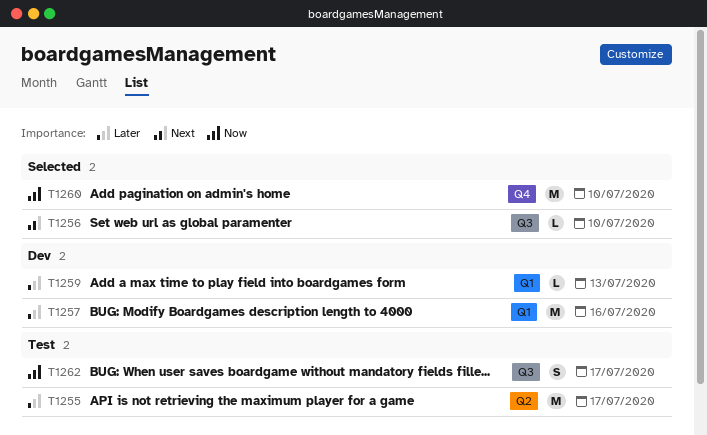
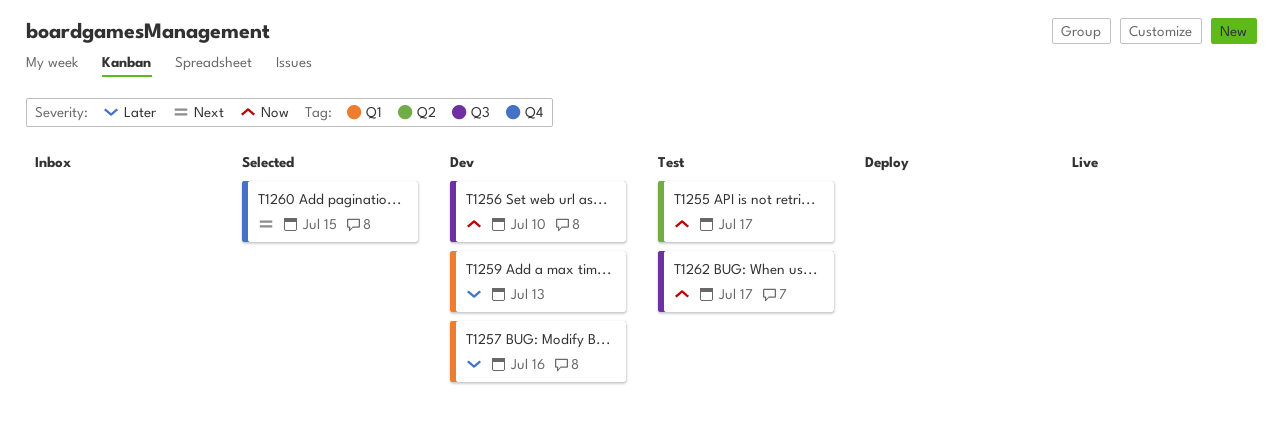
T1255, priority: Later -> Now
T1256, status: Selected -> Dev
T1256, priority: Next -> Now
T1260, priority: Now -> Next
T1260, due: Jul 10 -> Jul 15

